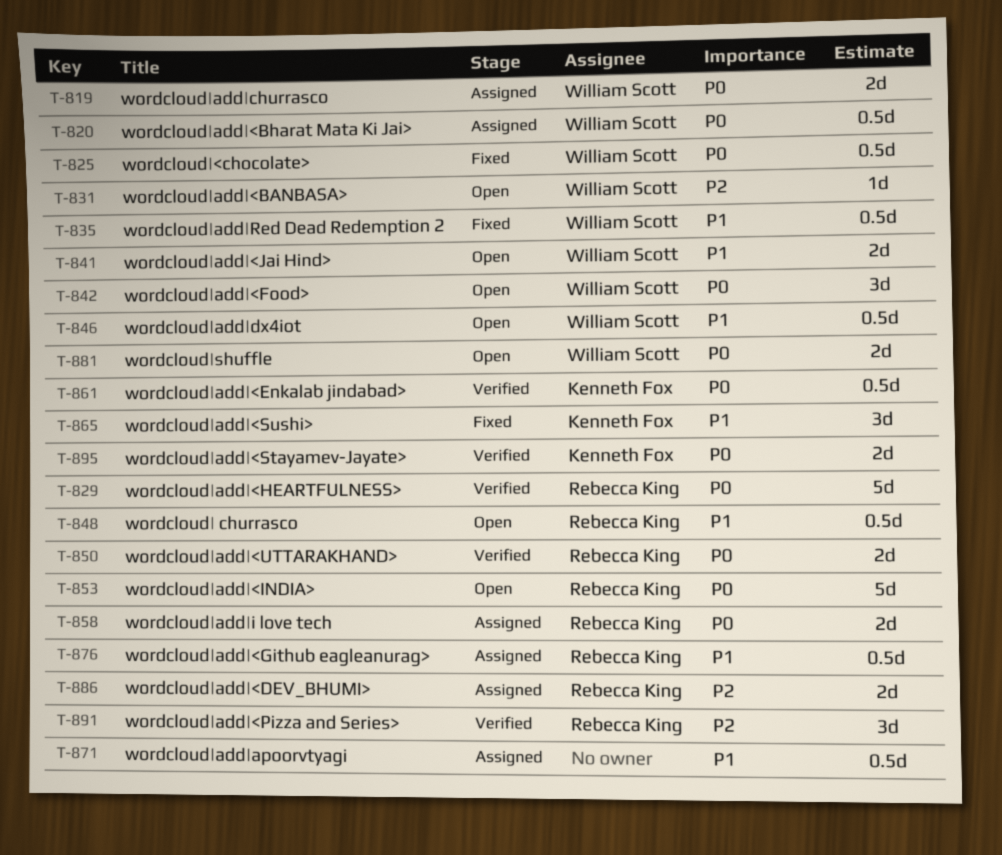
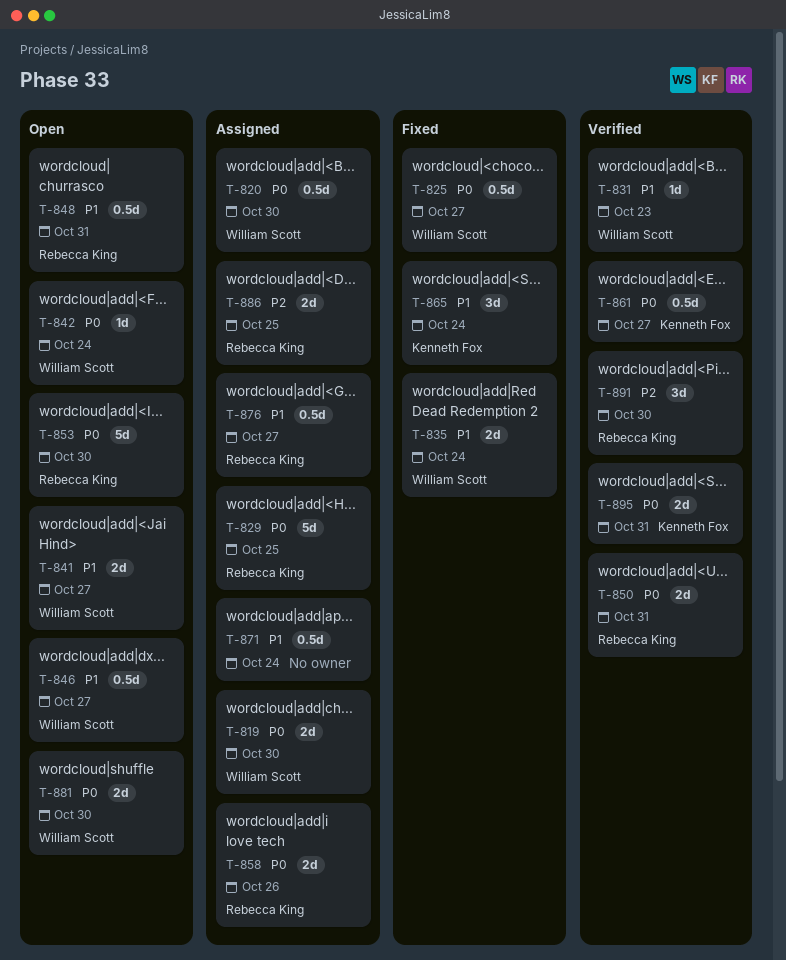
T-829, status: Verified -> Assigned
T-831, status: Open -> Verified
T-831, priority: P2 -> P1
T-835, estimate: 0.5d -> 2d
T-842, estimate: 3d -> 1d

